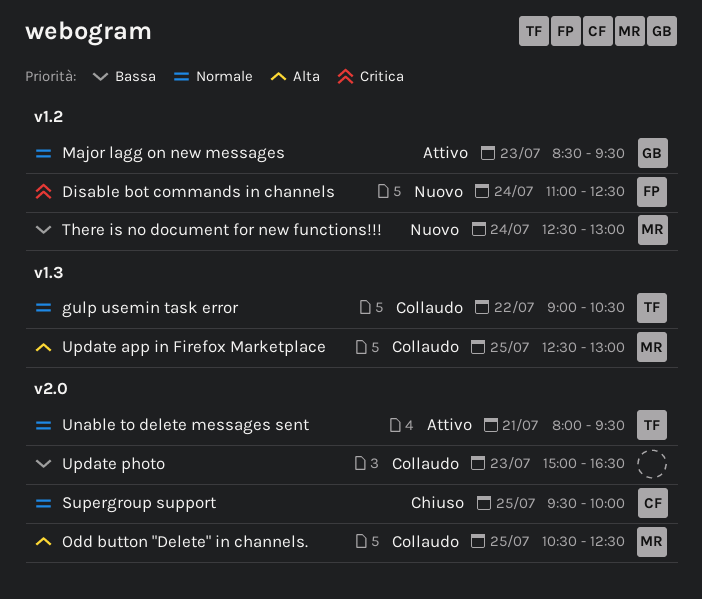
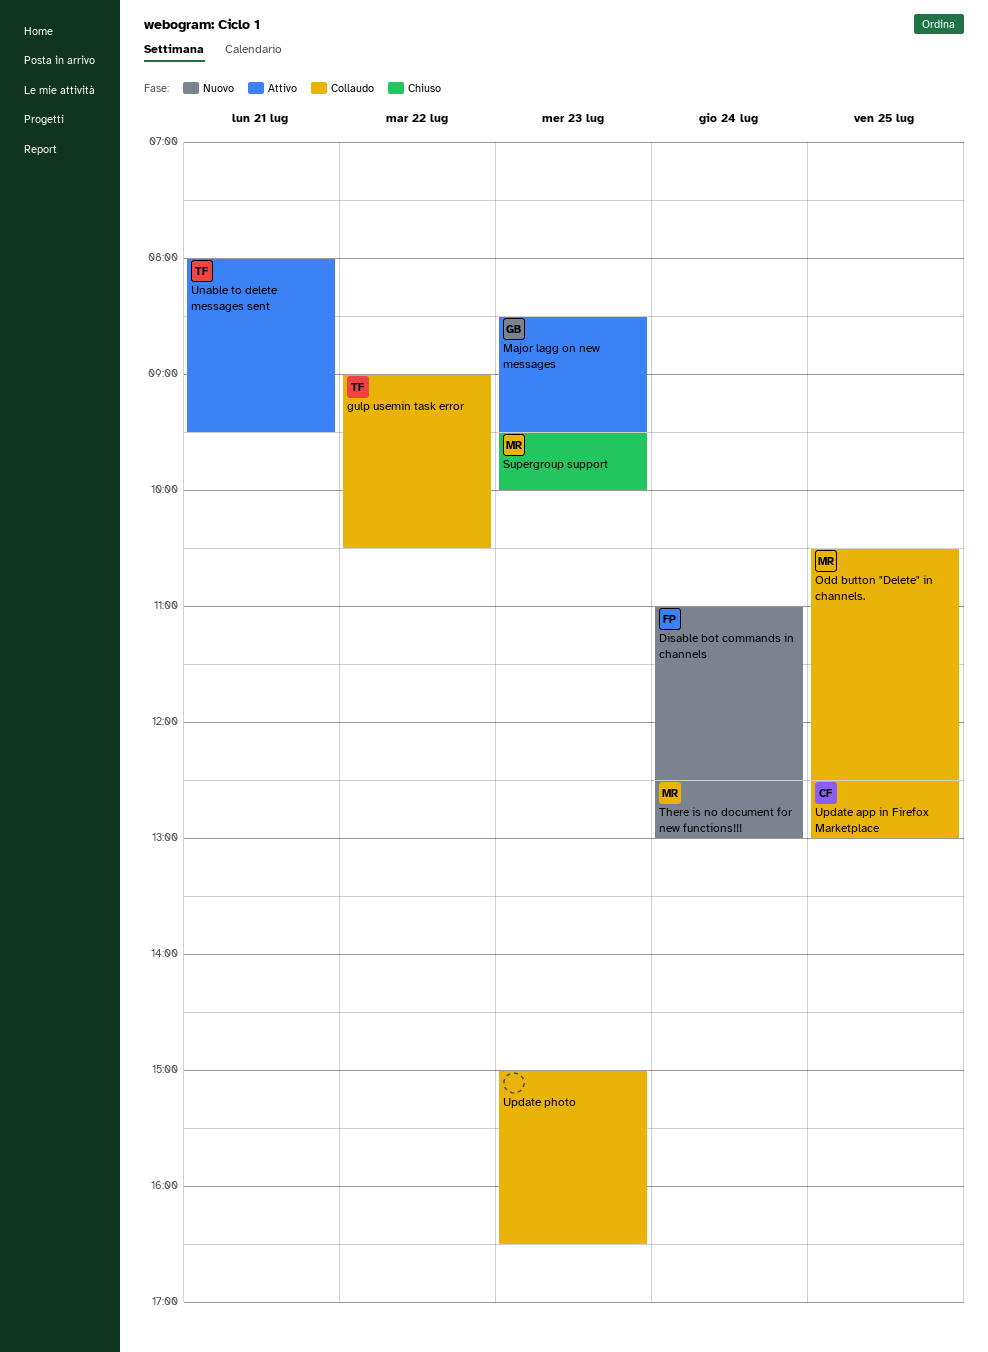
Supergroup support, owner: CF -> MR
Supergroup support, day: Jul 25 -> Jul 23
Update app in Firefox Marketplace, owner: MR -> CF

